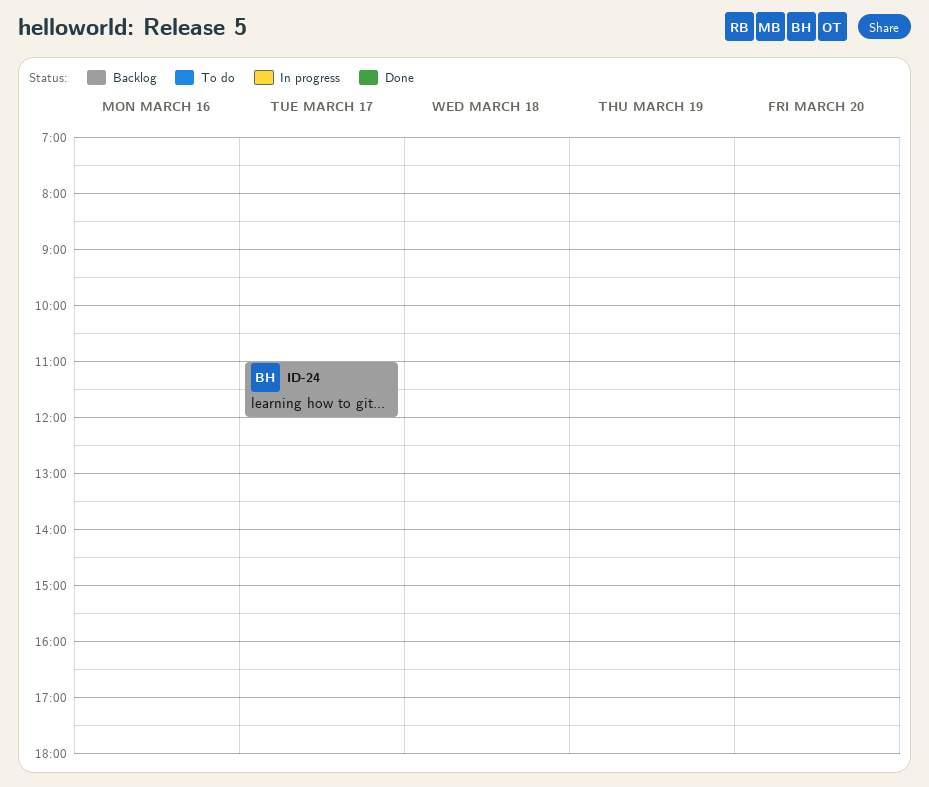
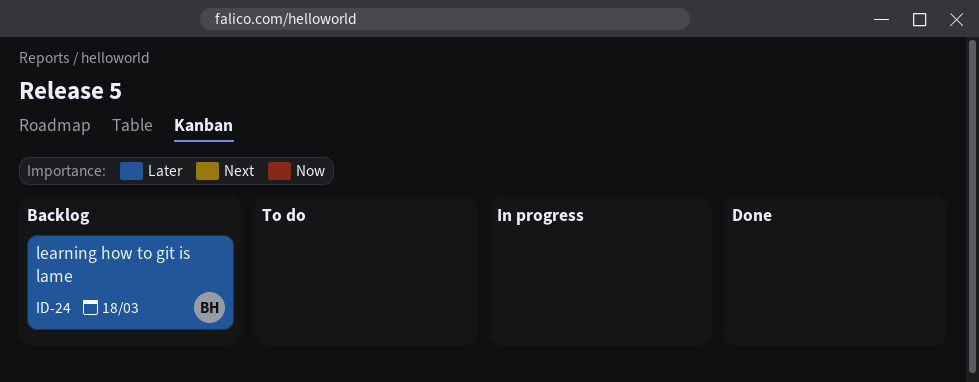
ID-24, day: Mar 17 -> Mar 18

